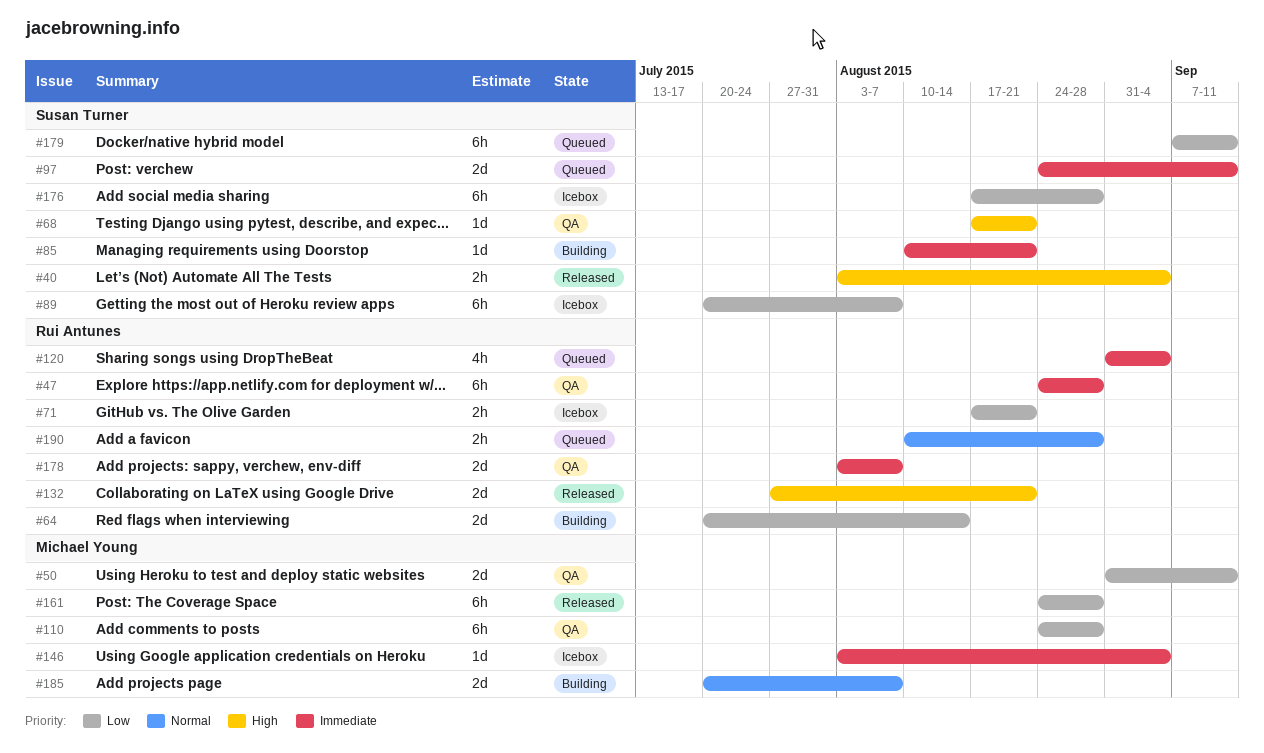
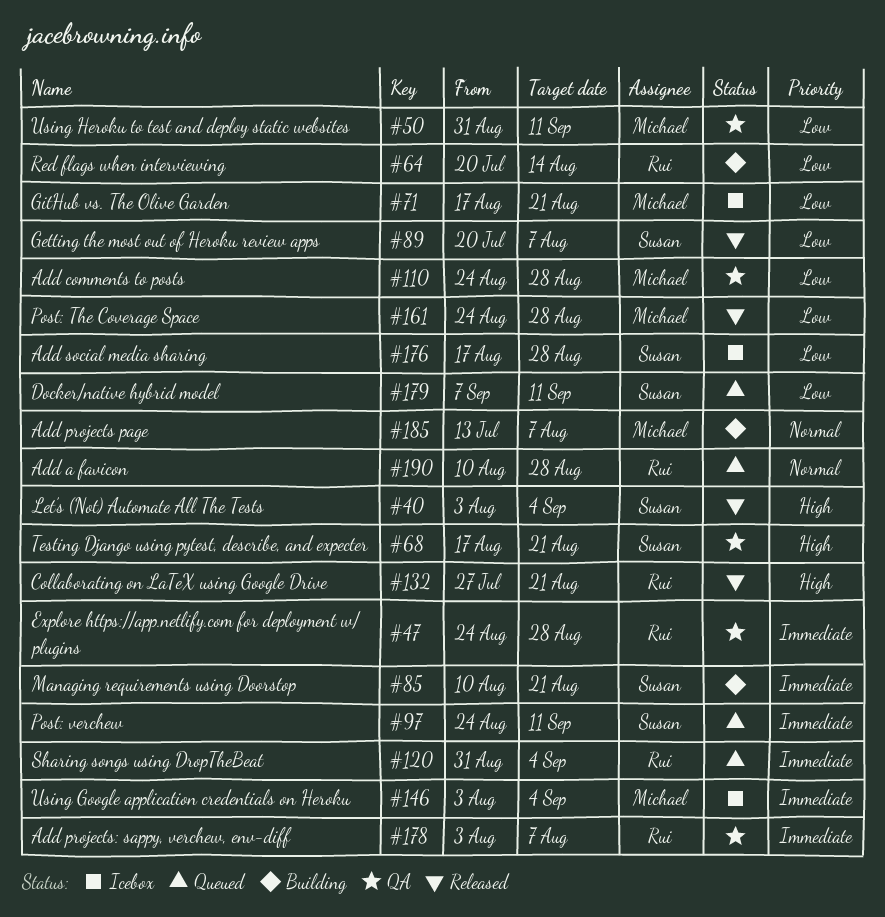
#71, owner: Rui Antunes -> Michael Young
#89, status: Icebox -> Released
#185, start: Jul 20 -> Jul 13

